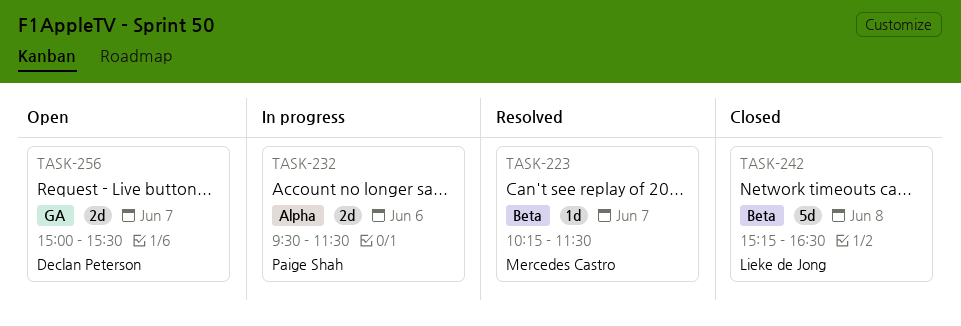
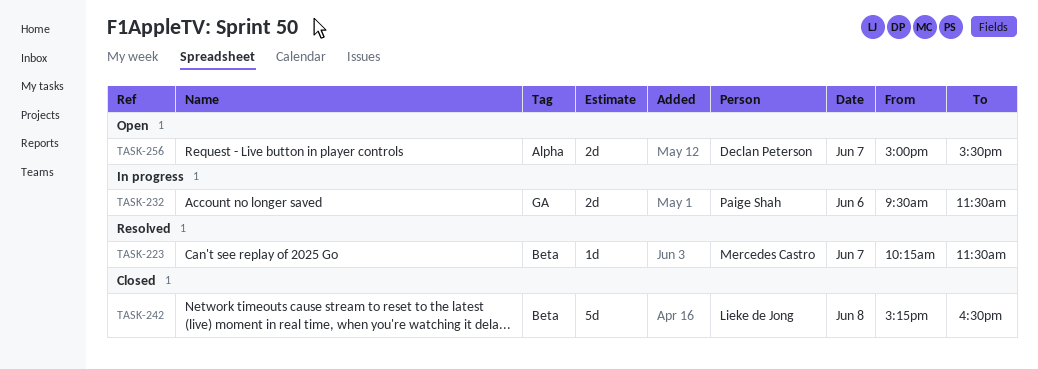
TASK-232, label: Alpha -> GA
TASK-256, label: GA -> Alpha

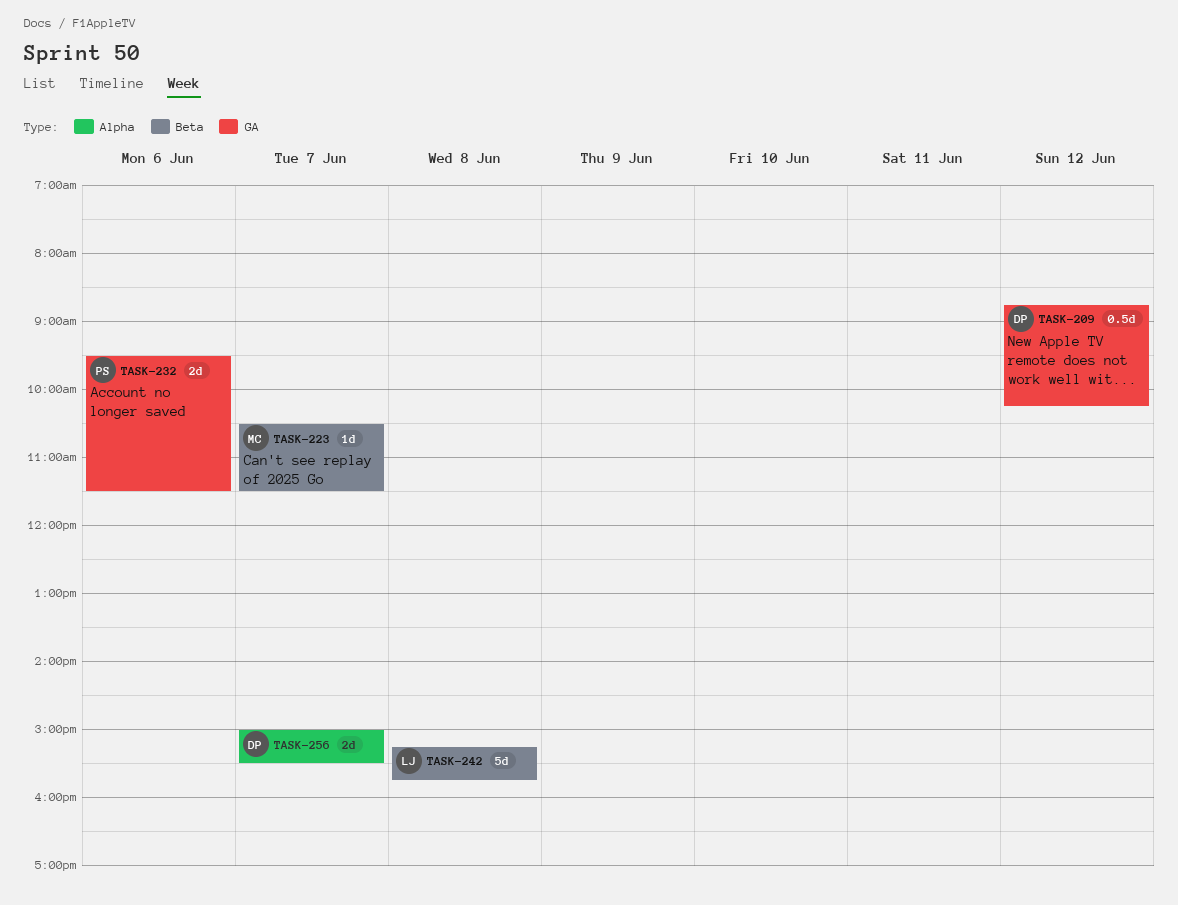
TASK-209: none -> present
TASK-223, begins: 10:15 -> 10:30
TASK-242, ends: 16:30 -> 15:45

